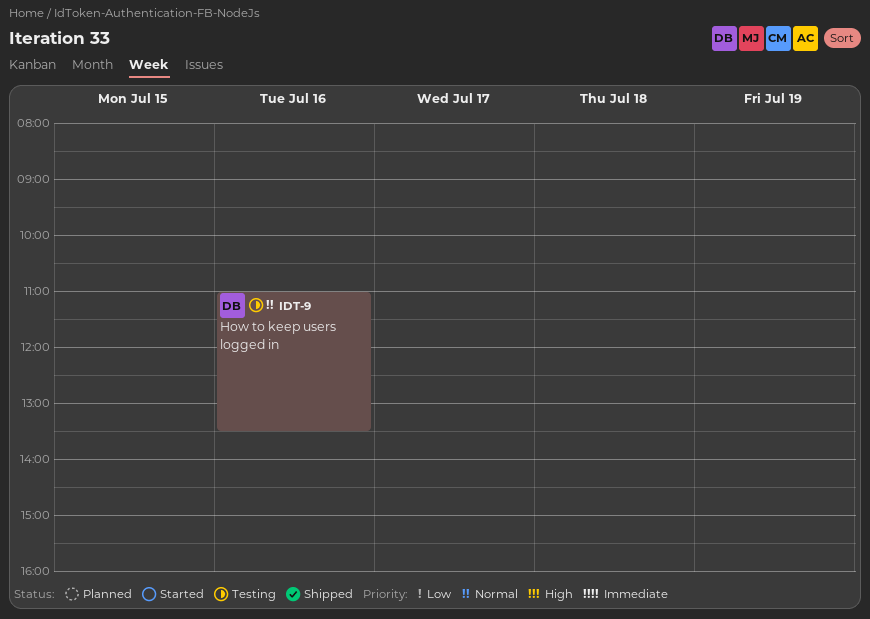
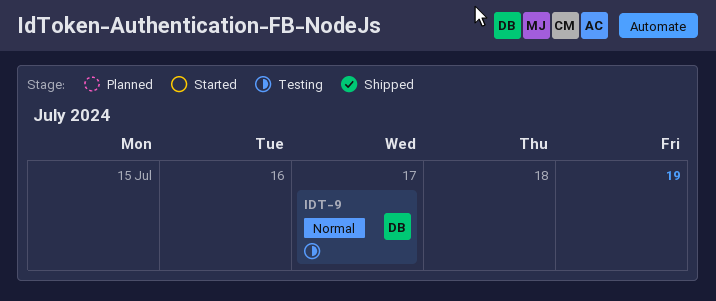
IDT-9, day: Jul 16 -> Jul 17

